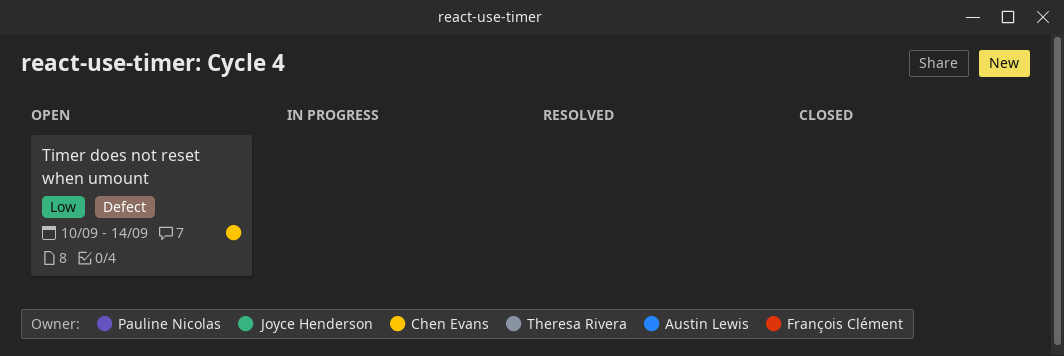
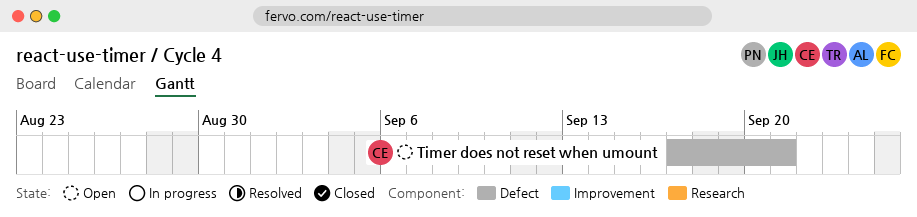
Timer does not reset when umount, start: Sep 10 -> Sep 17
Timer does not reset when umount, due: Sep 14 -> Sep 21

